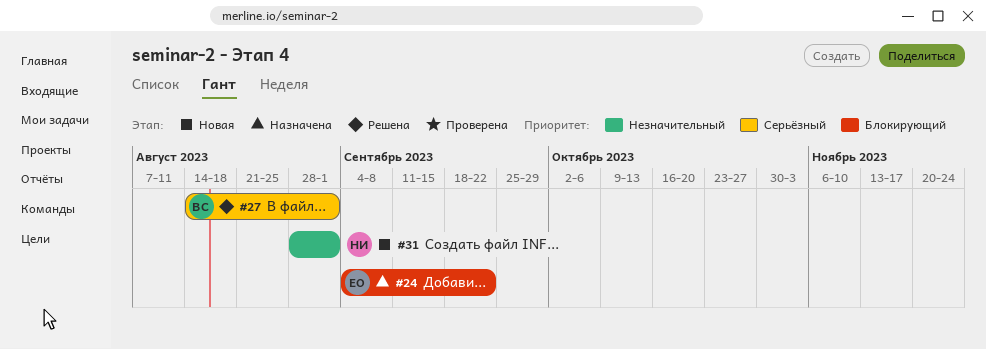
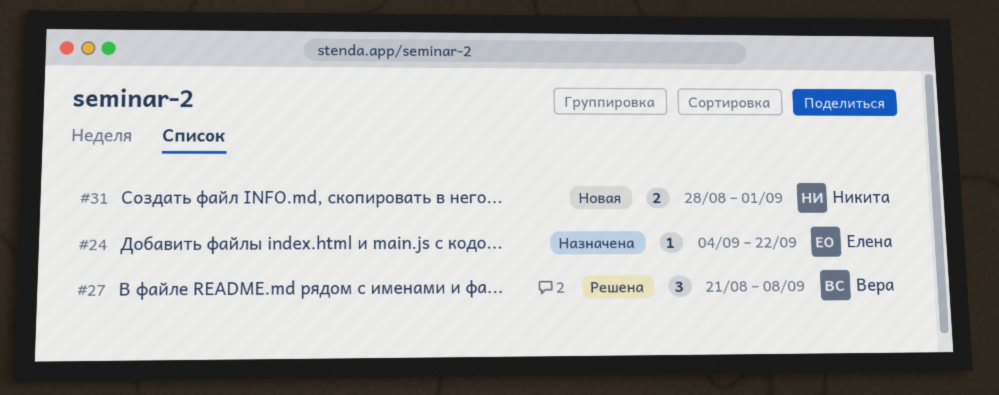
#27, start: Aug 14 -> Aug 21
#27, due: Sep 1 -> Sep 8

